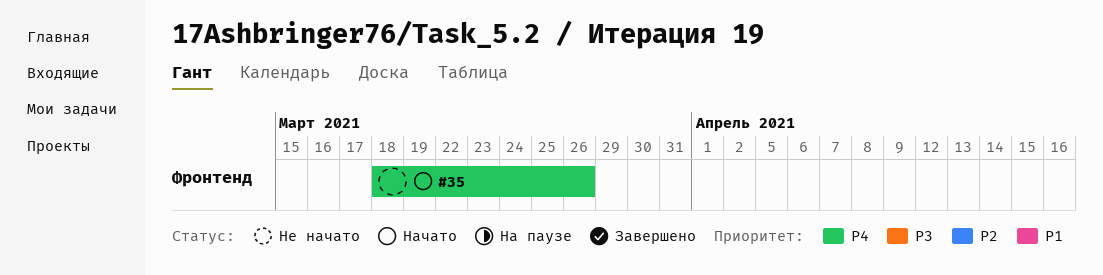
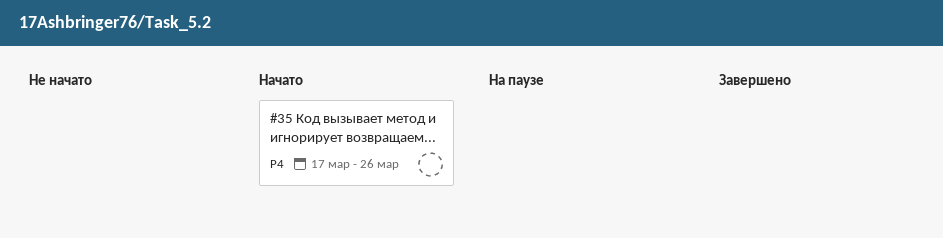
#35, start: Mar 18 -> Mar 17

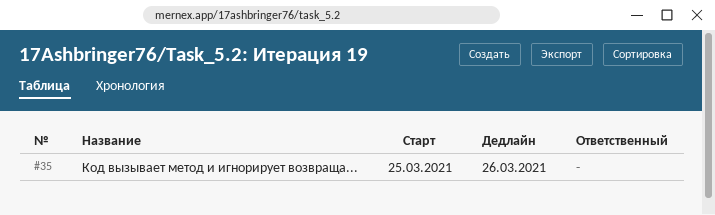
#35, start: Mar 17 -> Mar 25

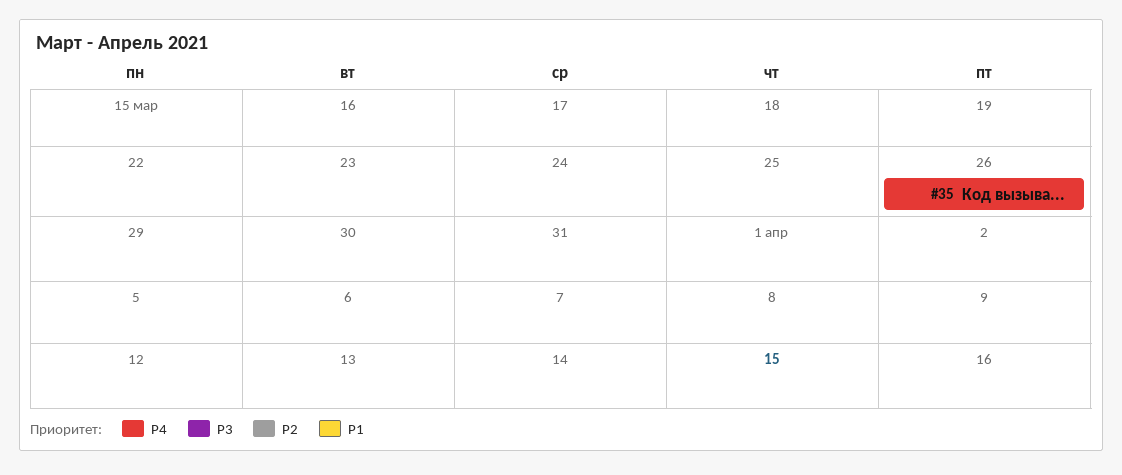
#35, start: Mar 25 -> Mar 26

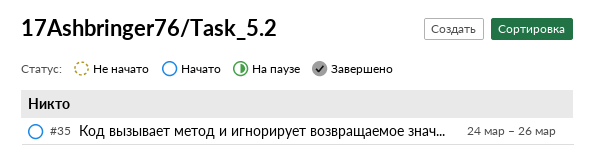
#35, start: Mar 26 -> Mar 24

